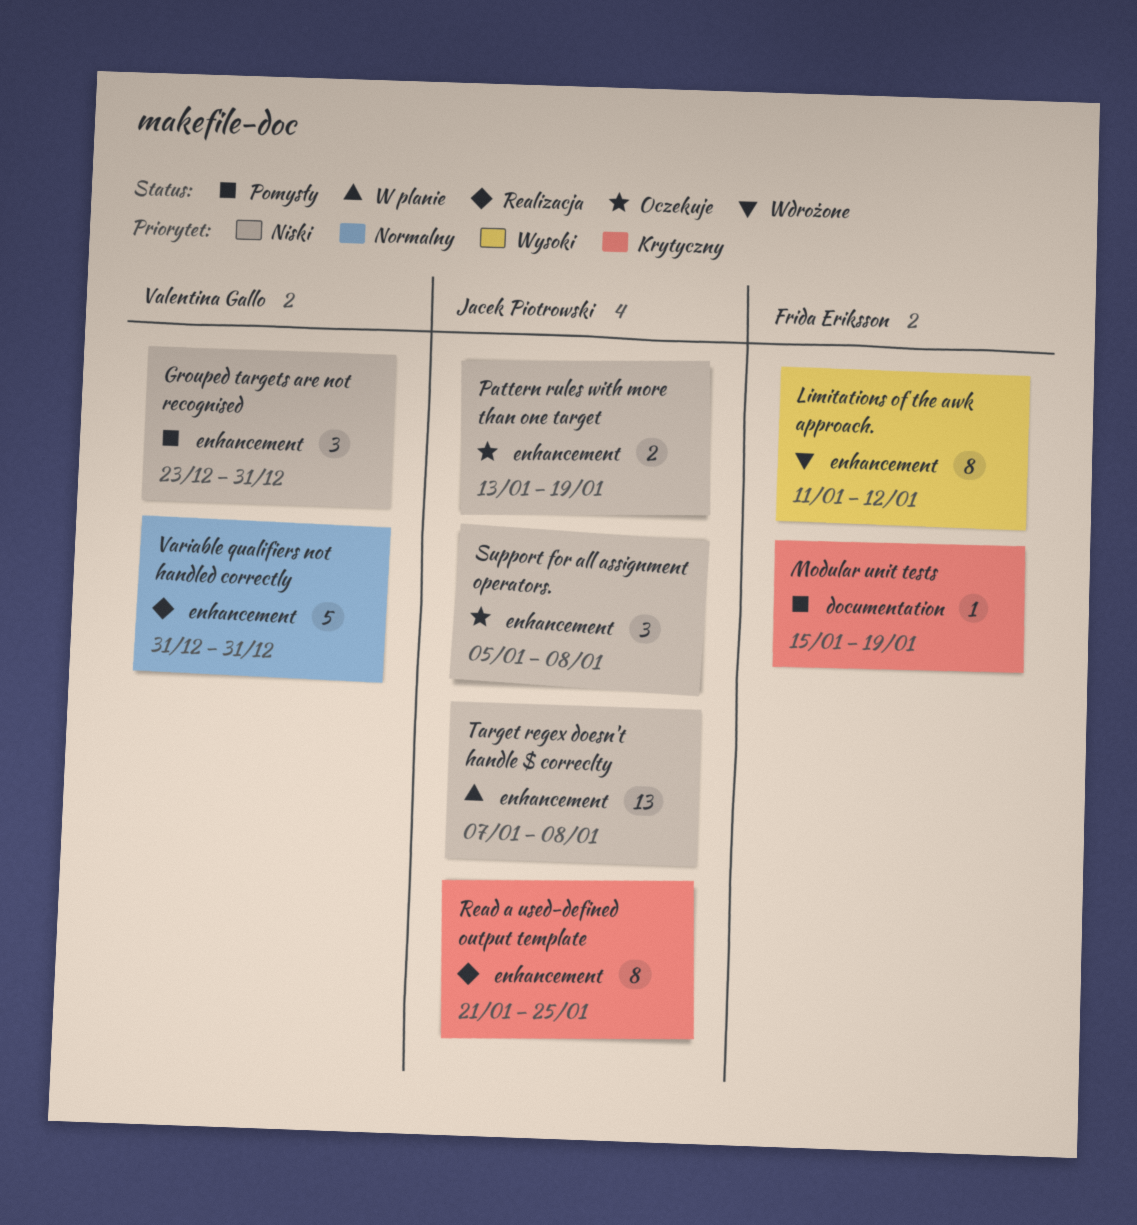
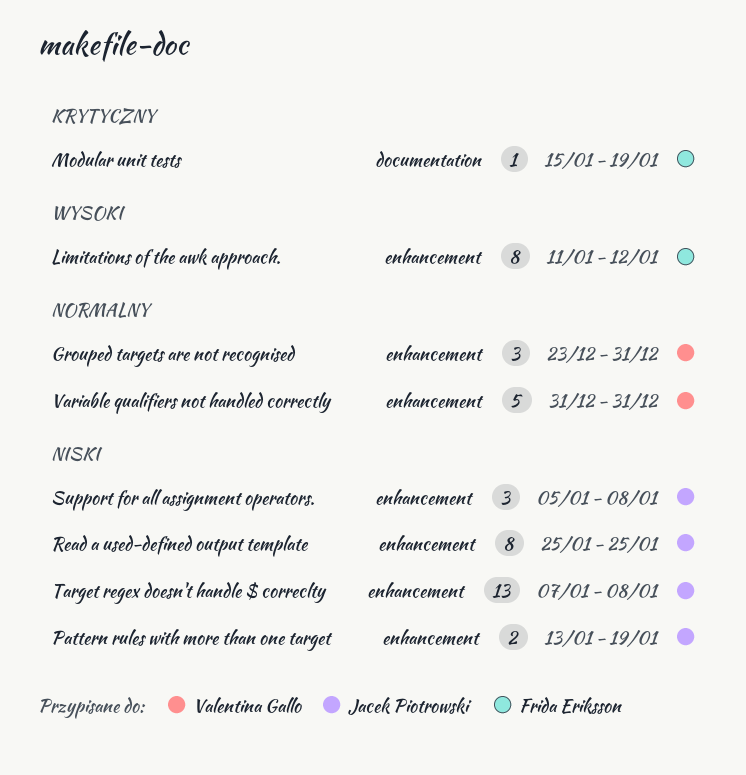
Grouped targets are not recognised, priority: Niski -> Normalny
Read a used-defined output template, priority: Krytyczny -> Niski
Read a used-defined output template, start: Jan 21 -> Jan 25

